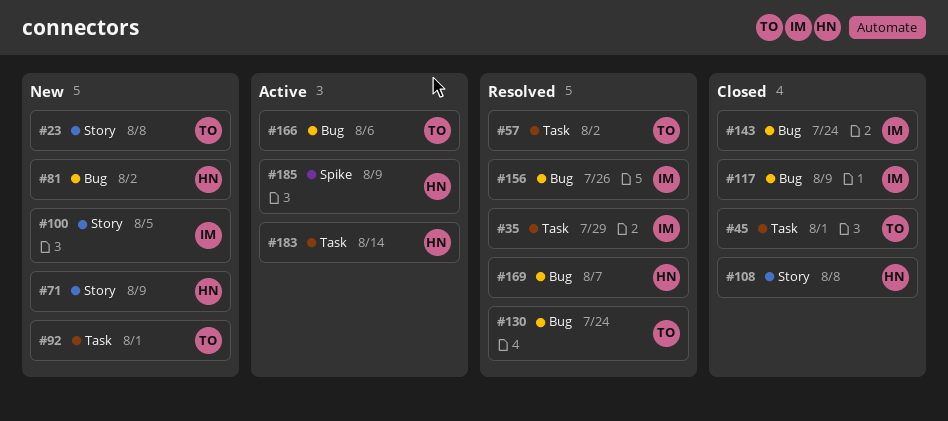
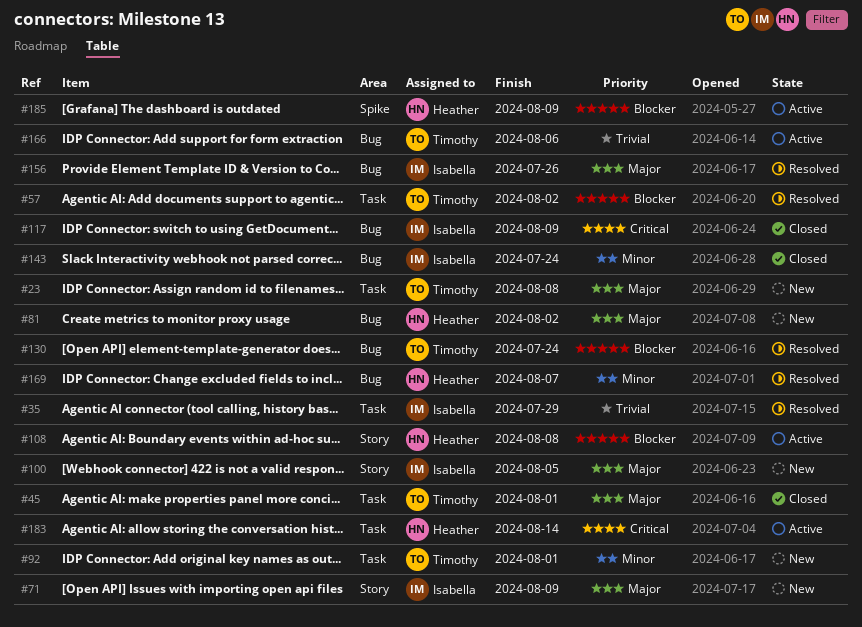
#23, label: Story -> Task
#71, owner: Heather -> Isabella
#108, status: Closed -> Active

